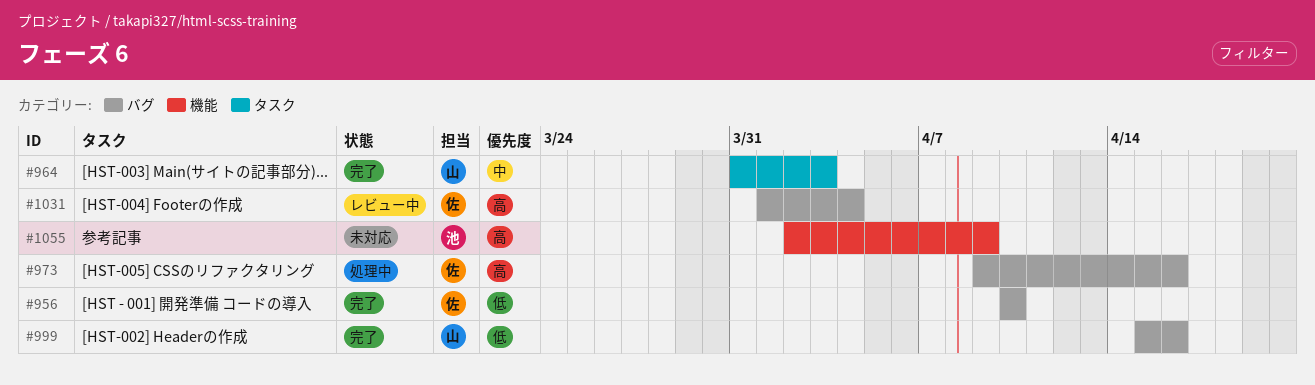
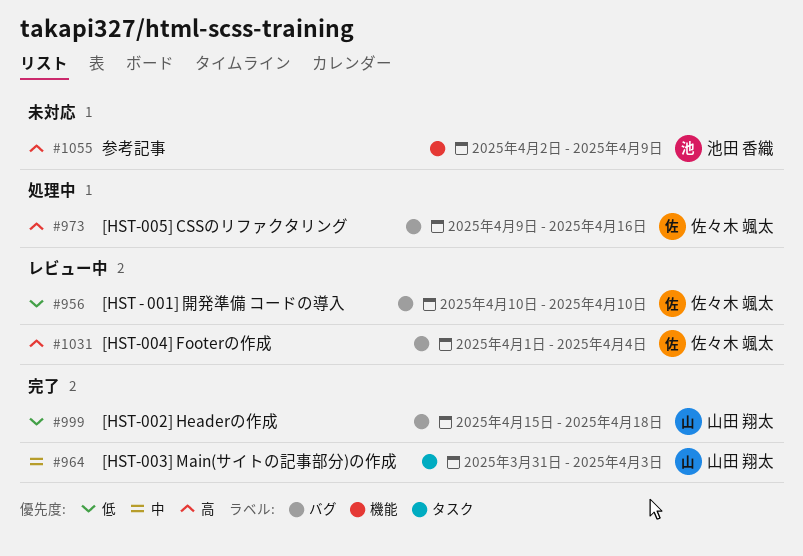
#956, status: 完了 -> レビュー中
#999, due: Apr 16 -> Apr 18

